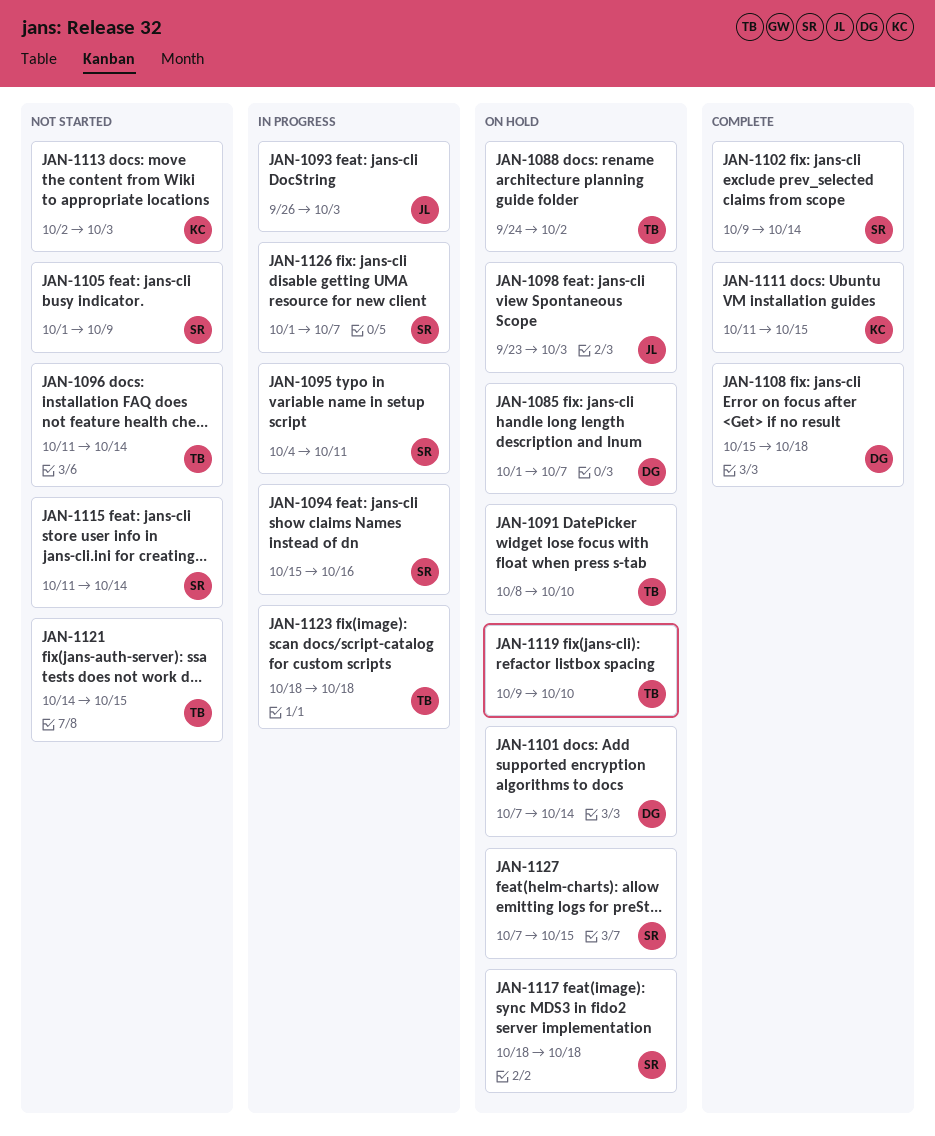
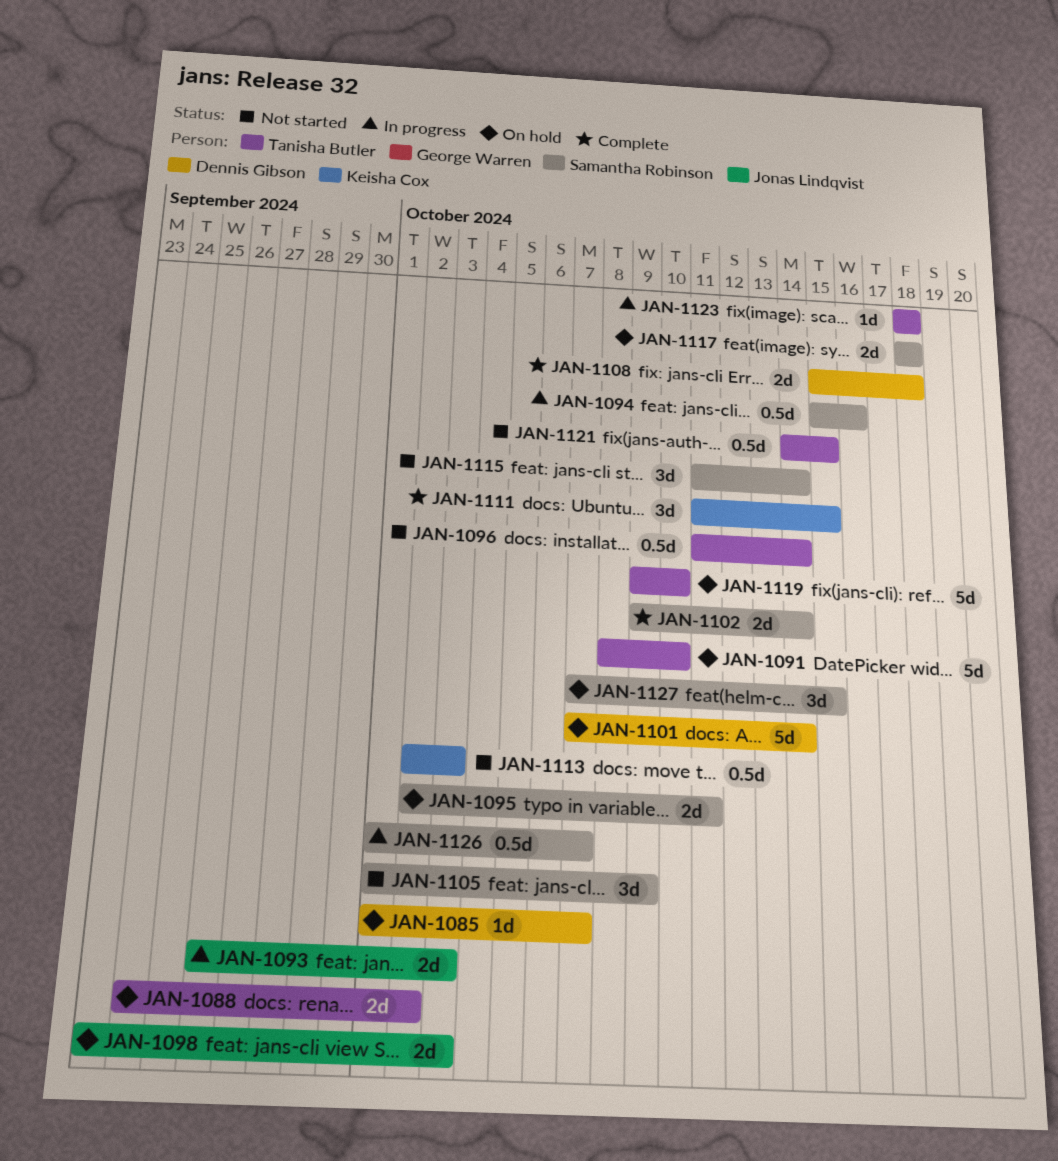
JAN-1095, status: In progress -> On hold
JAN-1095, start: Oct 4 -> Oct 2

